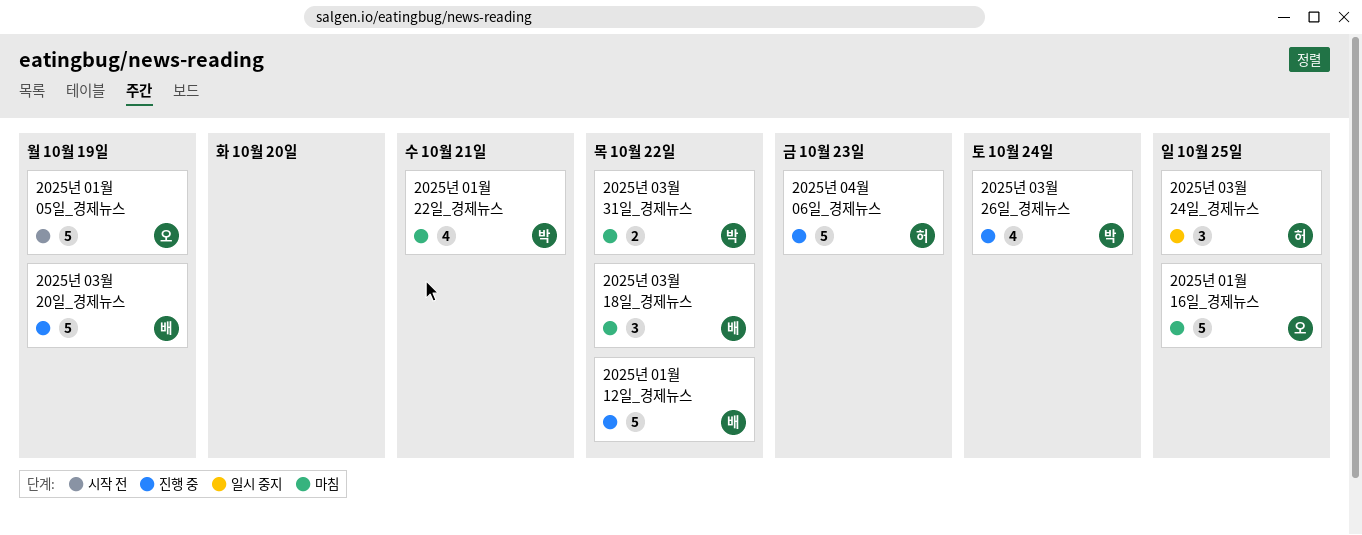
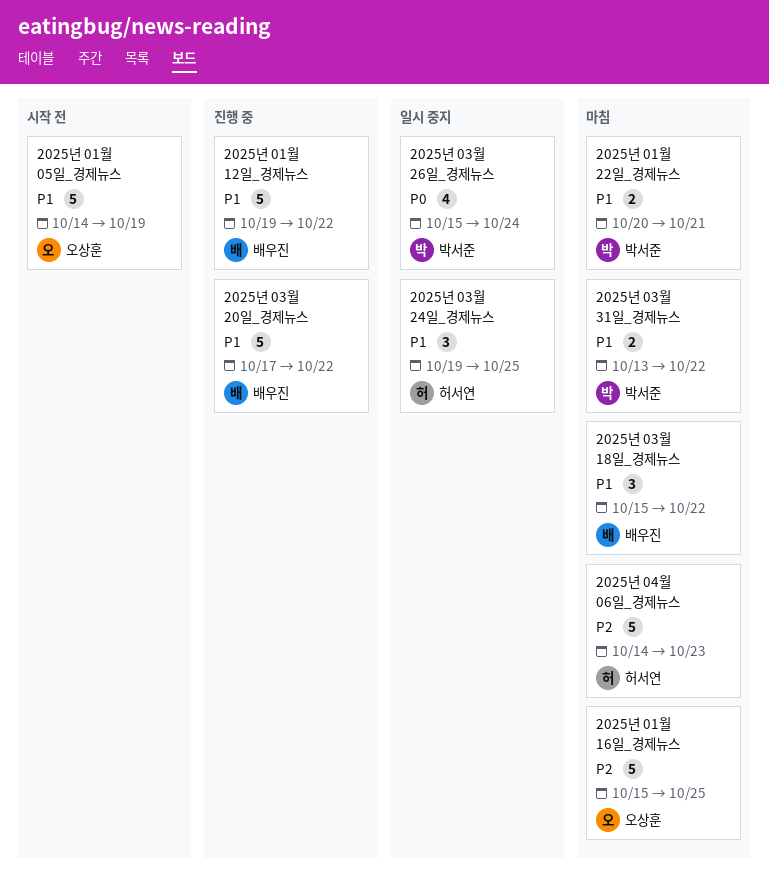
2025년 01월 22일_경제뉴스, estimate: 4 -> 2
2025년 03월 20일_경제뉴스, due: Oct 19 -> Oct 22
2025년 03월 26일_경제뉴스, status: 진행 중 -> 일시 중지
2025년 04월 06일_경제뉴스, status: 진행 중 -> 마침

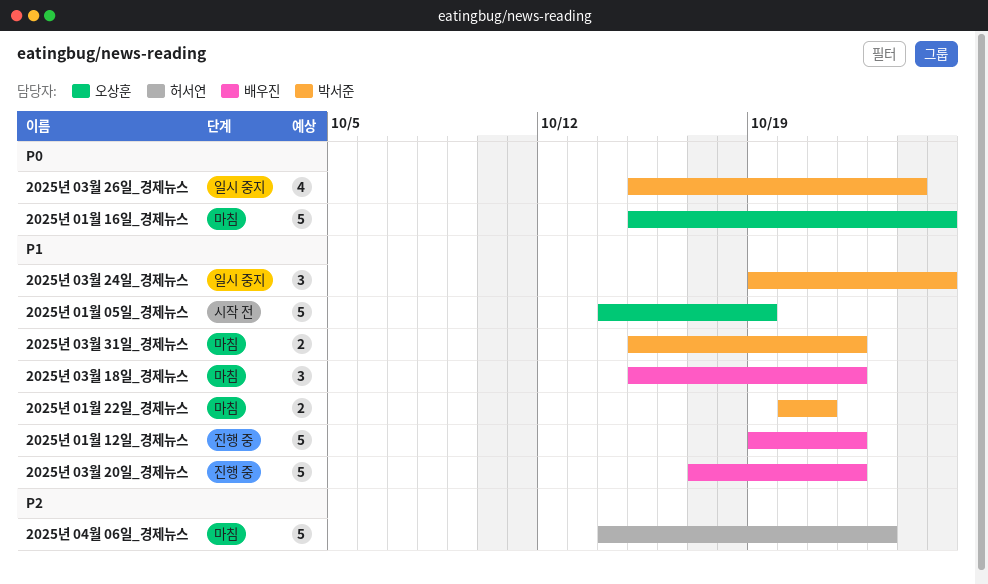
2025년 01월 16일_경제뉴스, priority: P2 -> P0
2025년 03월 24일_경제뉴스, owner: 허서연 -> 박서준
2025년 03월 31일_경제뉴스, start: Oct 13 -> Oct 15

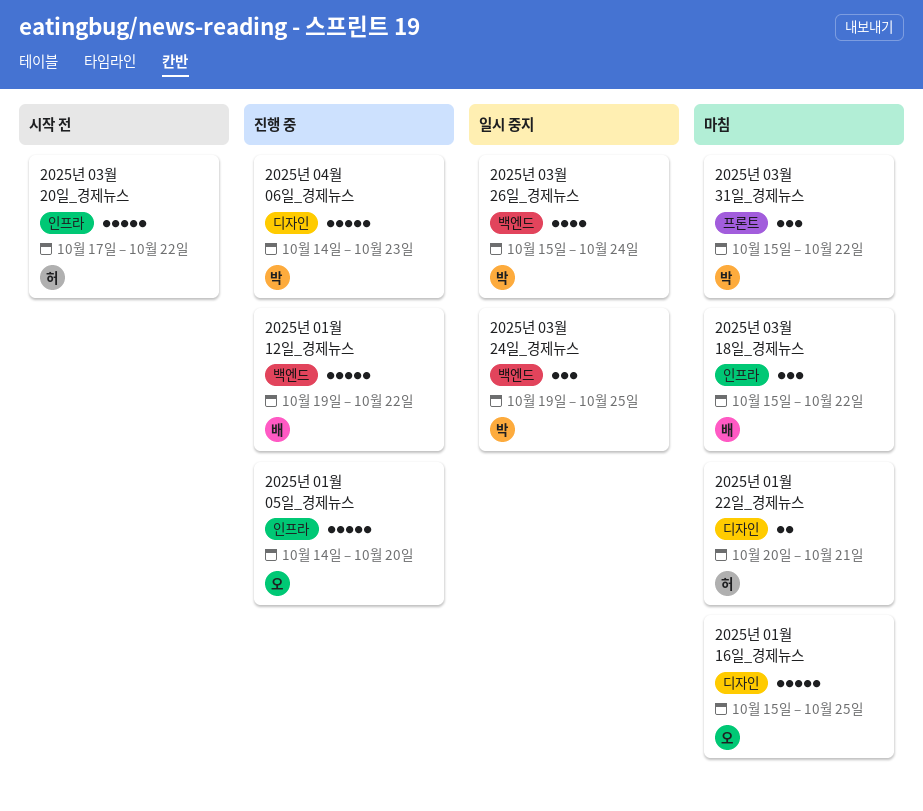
2025년 01월 05일_경제뉴스, status: 시작 전 -> 진행 중
2025년 01월 05일_경제뉴스, due: Oct 19 -> Oct 20
2025년 01월 22일_경제뉴스, owner: 박서준 -> 허서연
2025년 03월 20일_경제뉴스, status: 진행 중 -> 시작 전
2025년 03월 20일_경제뉴스, owner: 배우진 -> 허서연
2025년 03월 31일_경제뉴스, estimate: 2 -> 3
2025년 04월 06일_경제뉴스, status: 마침 -> 진행 중
2025년 04월 06일_경제뉴스, owner: 허서연 -> 박서준

